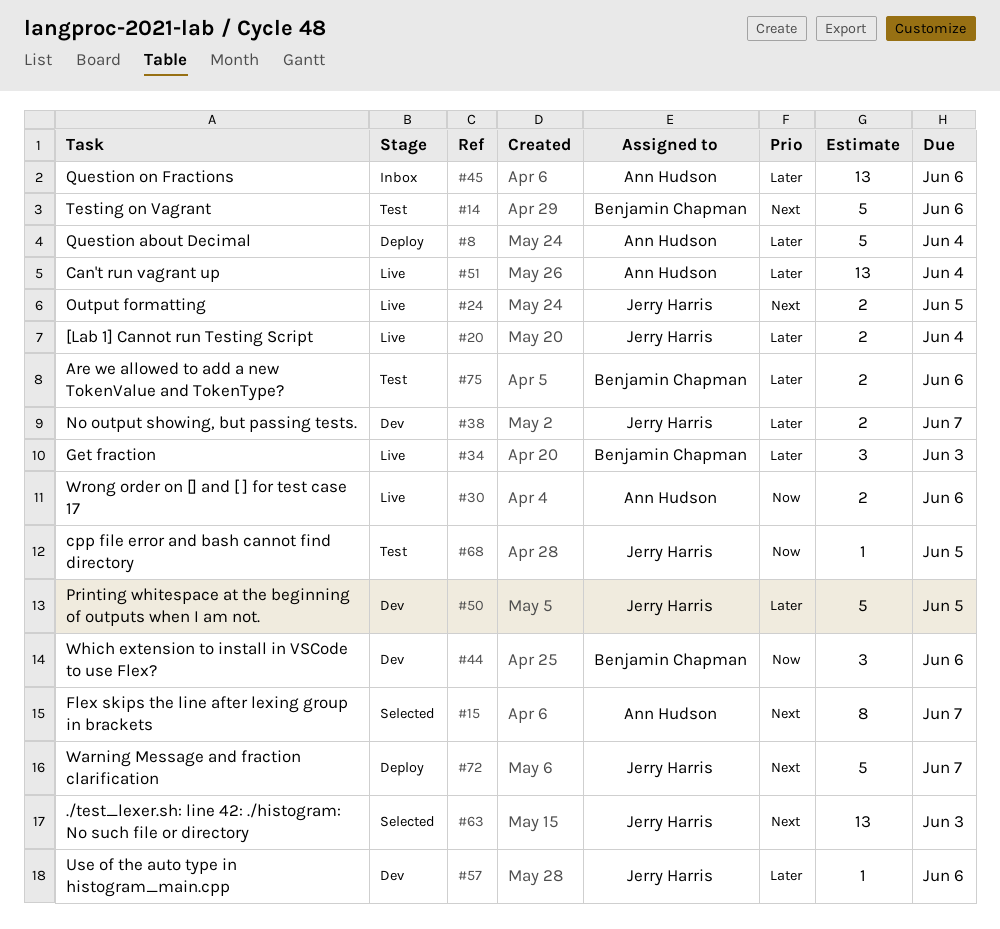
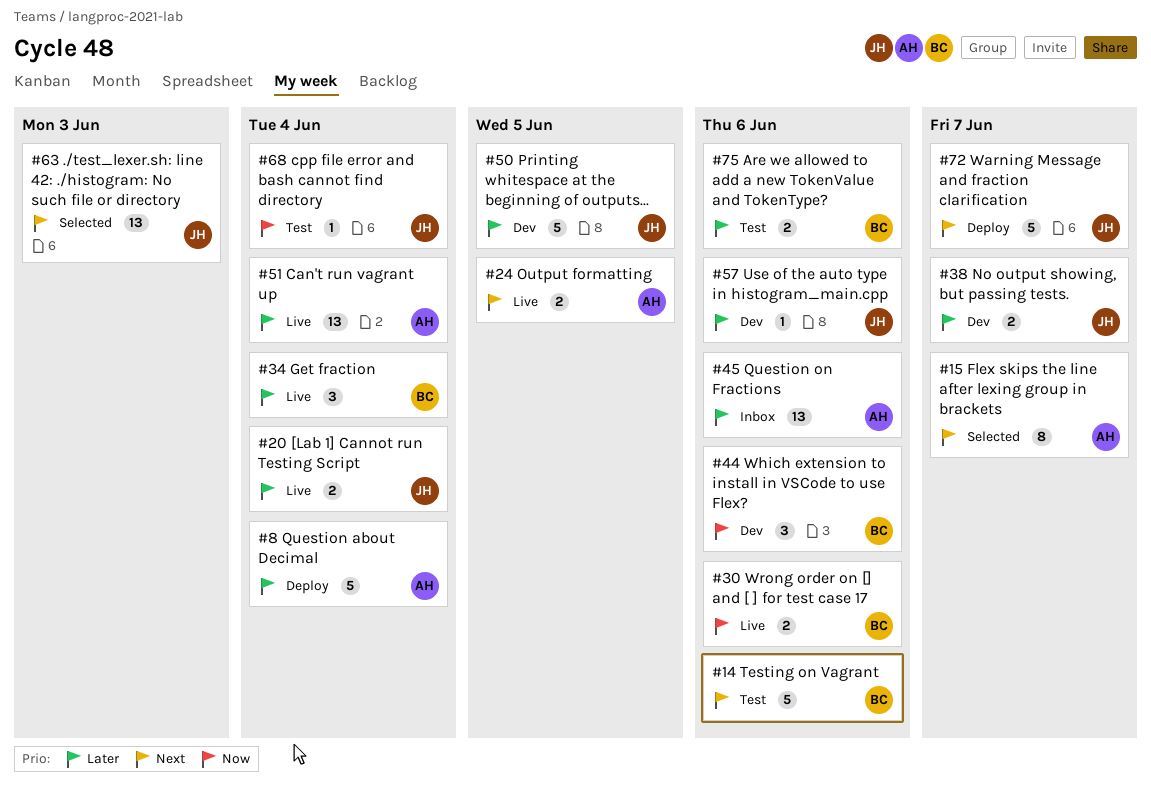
#24, owner: Jerry Harris -> Ann Hudson
#30, owner: Ann Hudson -> Benjamin Chapman
#34, due: Jun 3 -> Jun 4
#68, due: Jun 5 -> Jun 4

